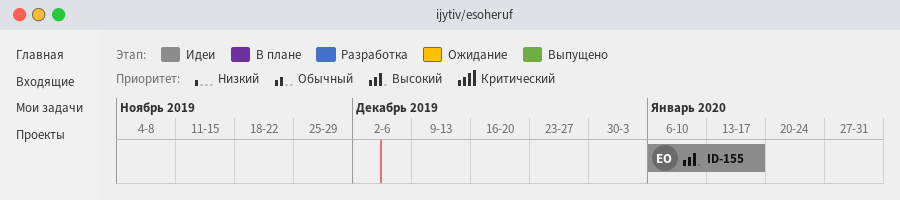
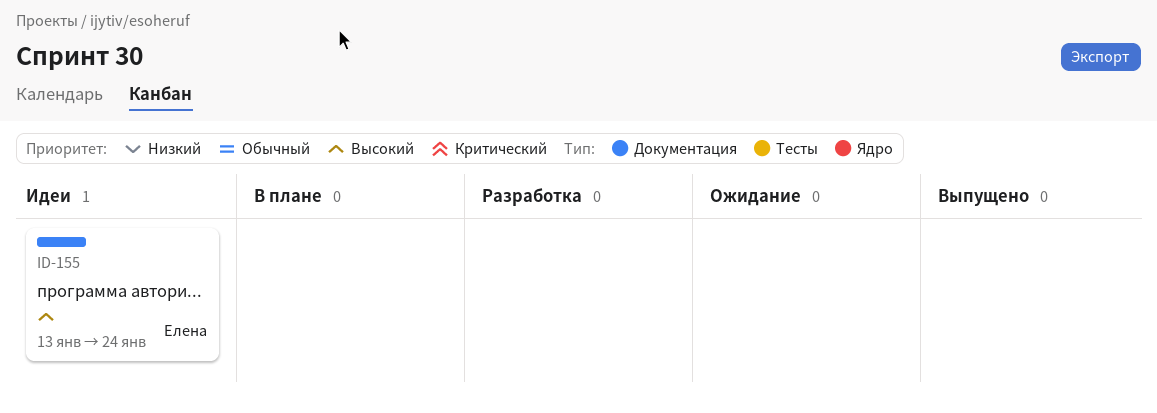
ID-155, start: Jan 6 -> Jan 13
ID-155, due: Jan 17 -> Jan 24

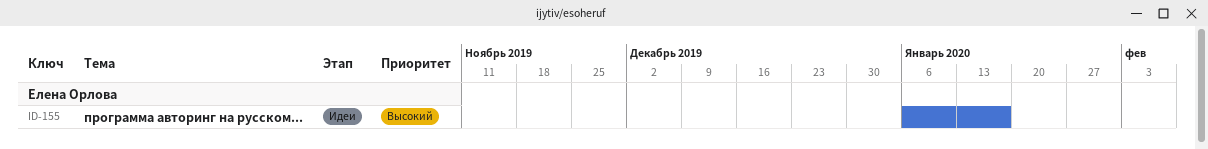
ID-155, start: Jan 13 -> Jan 6
ID-155, due: Jan 24 -> Jan 17

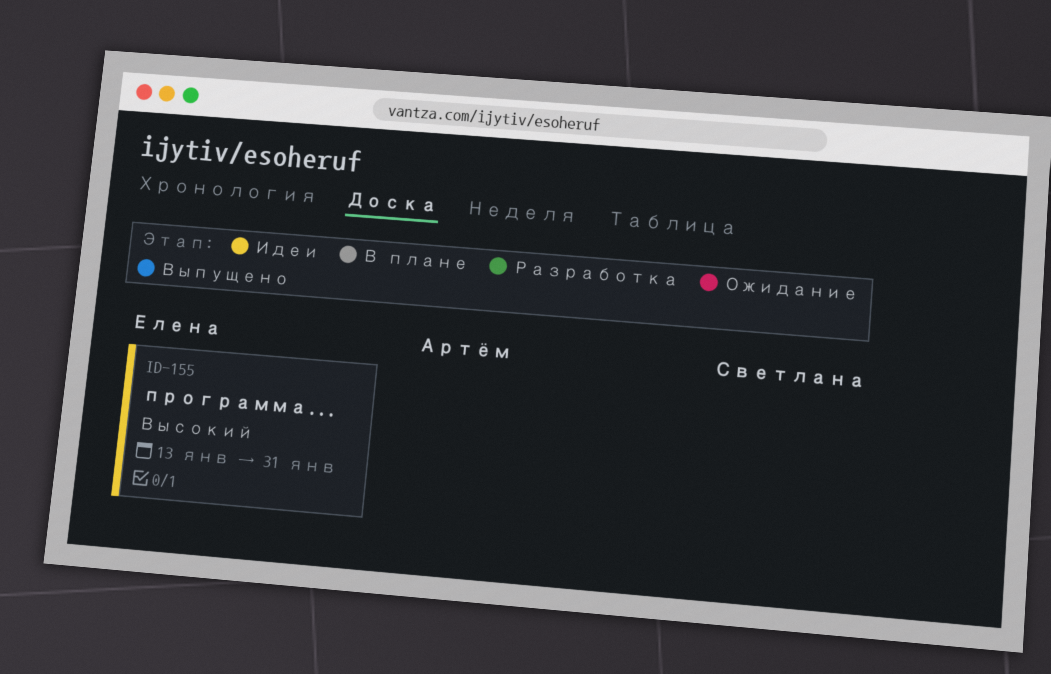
ID-155, start: Jan 6 -> Jan 13
ID-155, due: Jan 17 -> Jan 31

